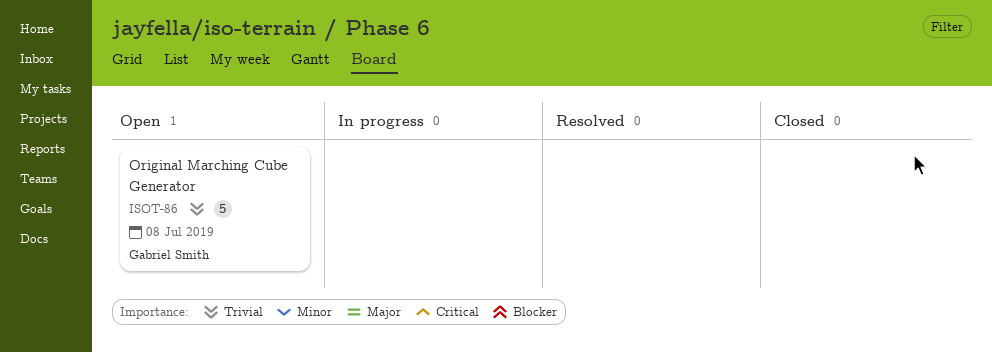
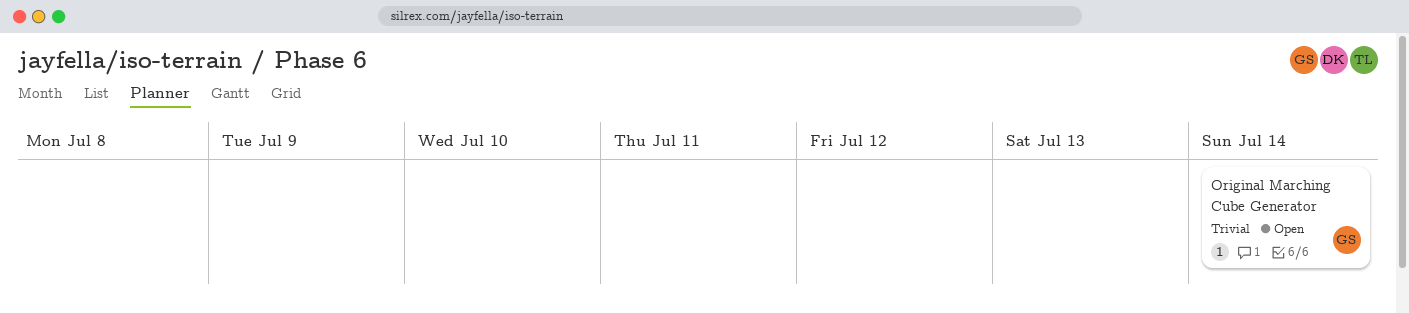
Original Marching Cube Generator, estimate: 5 -> 1
Original Marching Cube Generator, due: Jul 8 -> Jul 14

